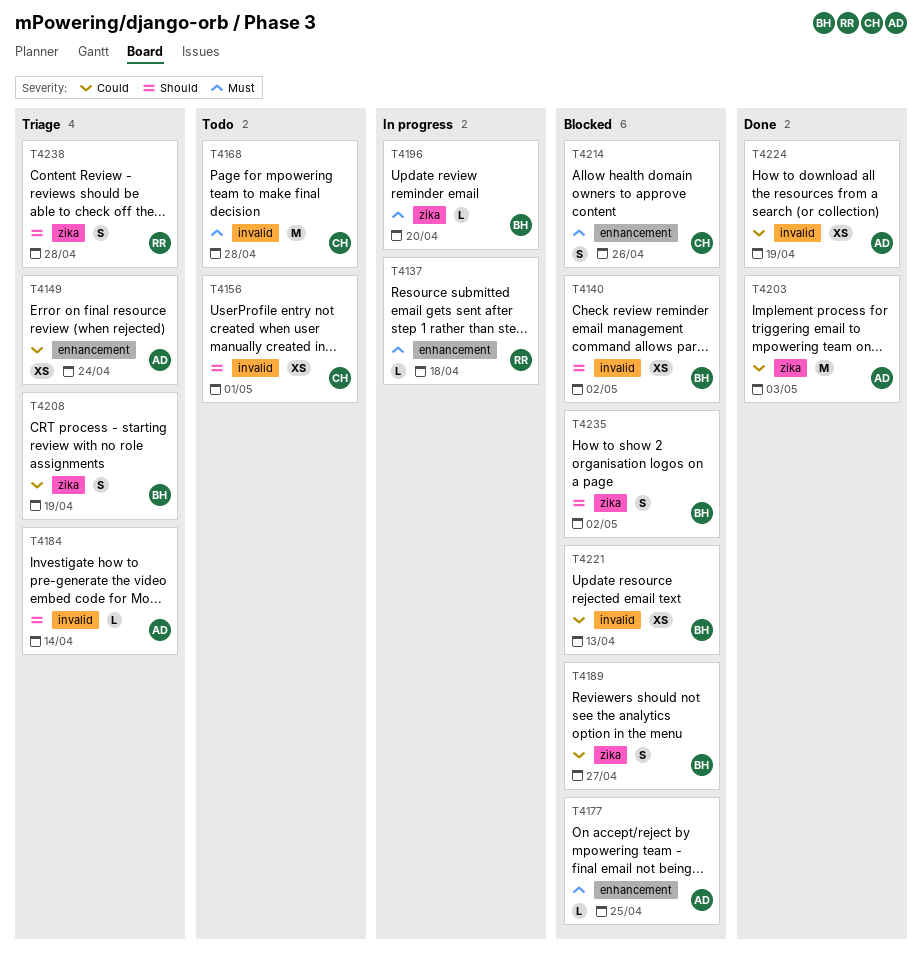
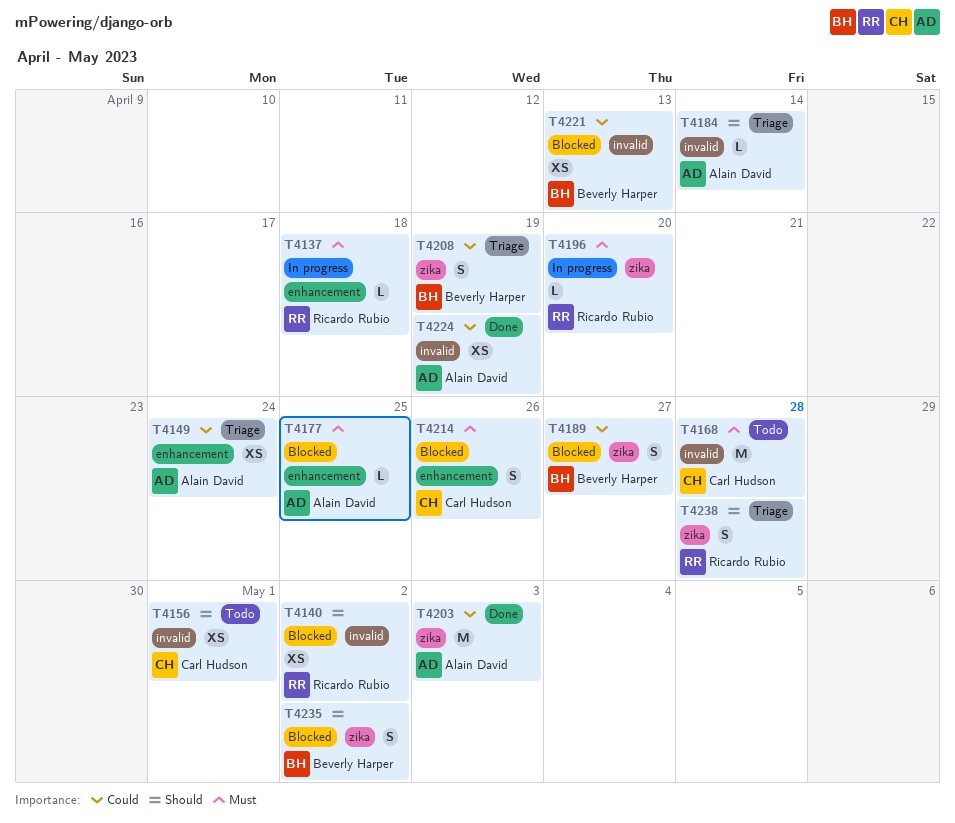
T4140, owner: Beverly Harper -> Ricardo Rubio
T4196, owner: Beverly Harper -> Ricardo Rubio

